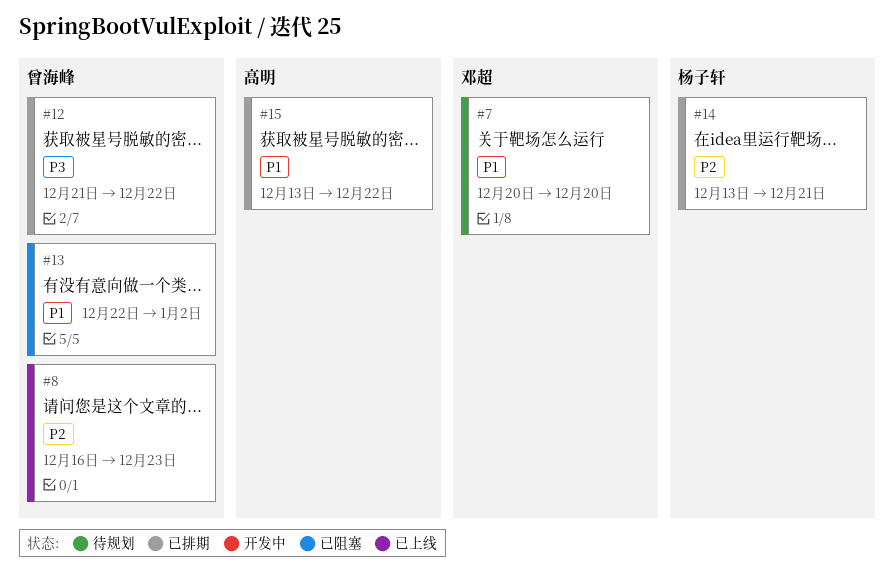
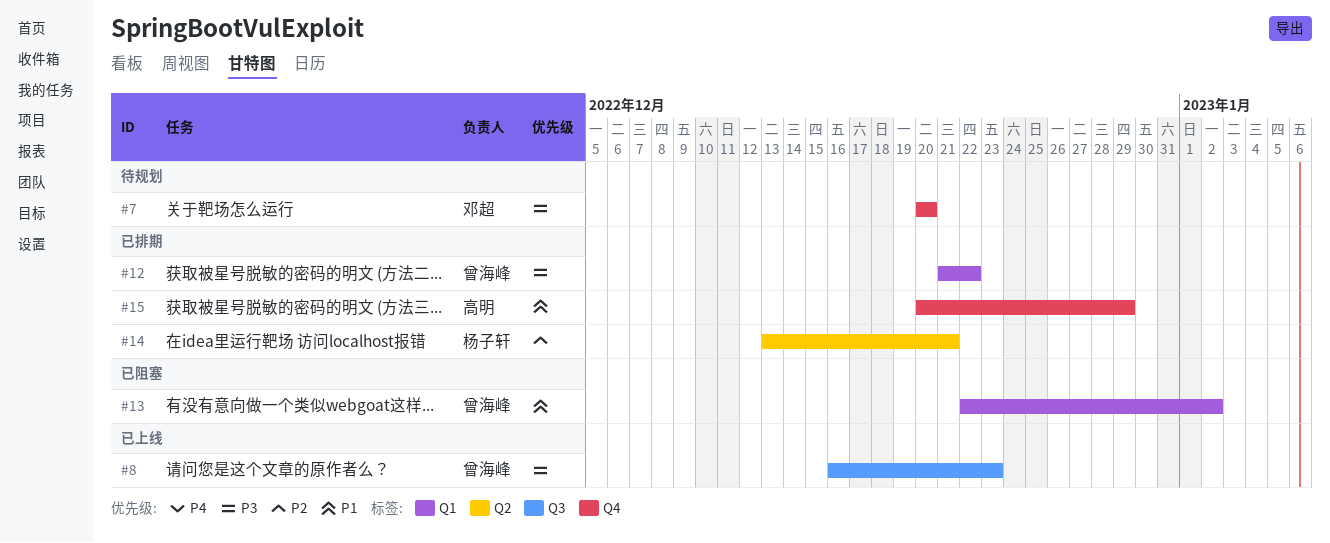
#7, priority: P1 -> P3
#8, priority: P2 -> P3
#15, start: Dec 13 -> Dec 20
#15, due: Dec 22 -> Dec 29

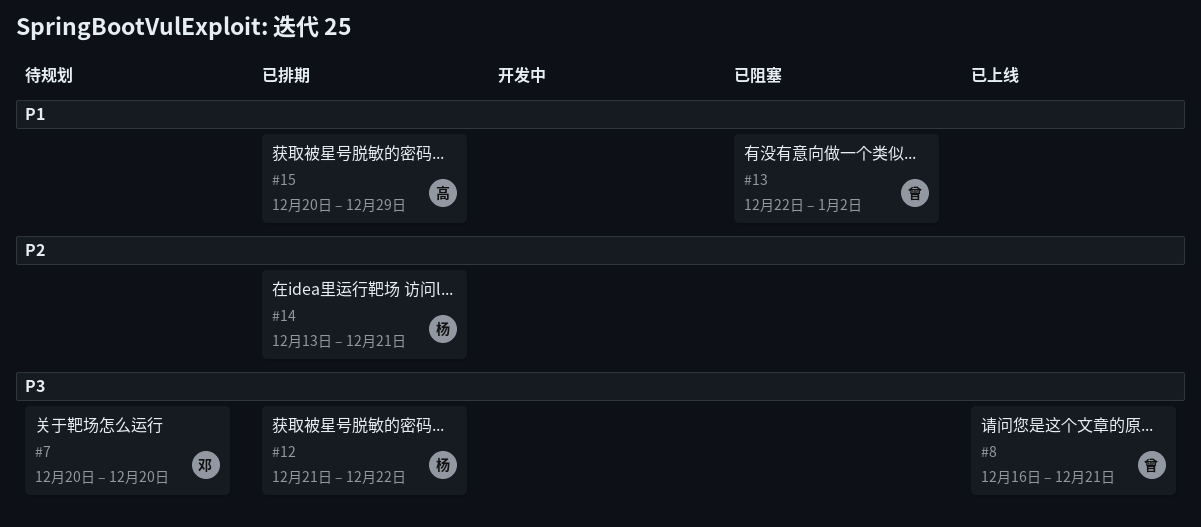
#8, due: Dec 23 -> Dec 21
#12, owner: 曾海峰 -> 杨子轩

